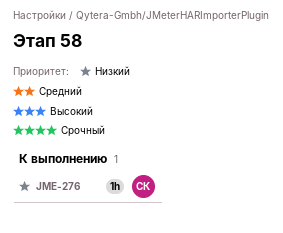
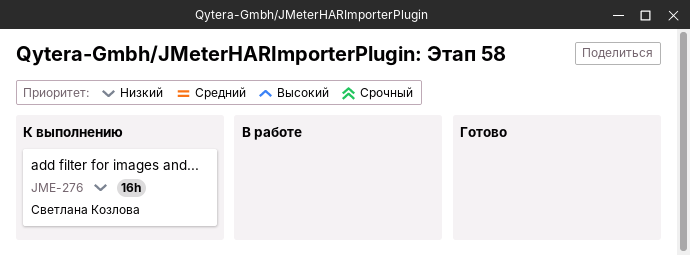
JME-276, estimate: 1h -> 16h

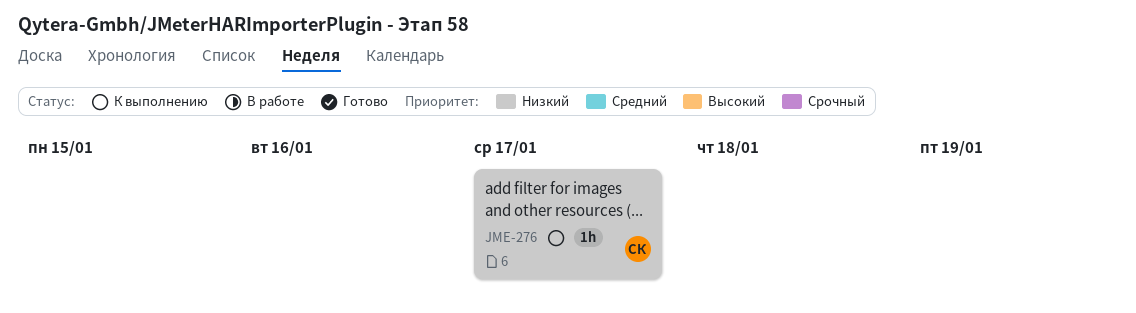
JME-276, estimate: 16h -> 1h

